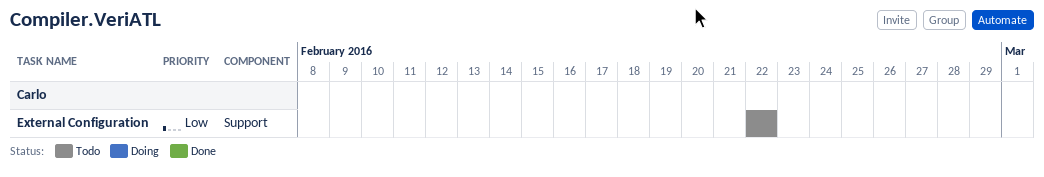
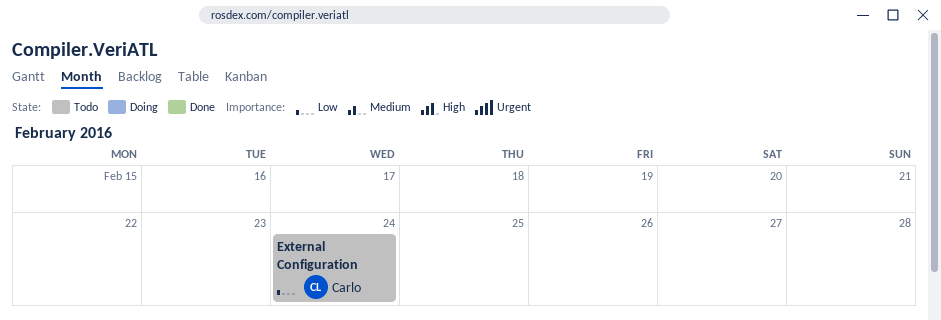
External Configuration, due: Feb 22 -> Feb 24

